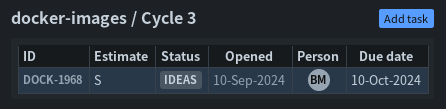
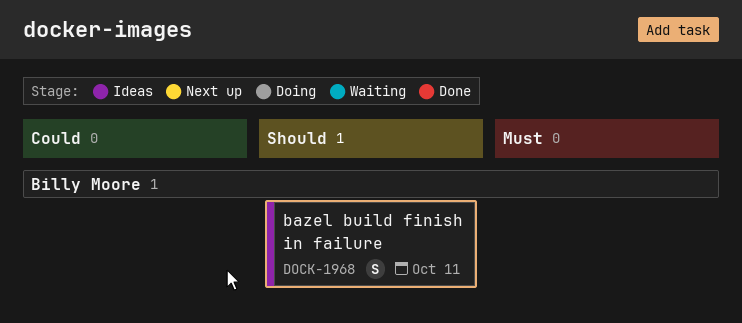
DOCK-1968, due: Oct 10 -> Oct 11

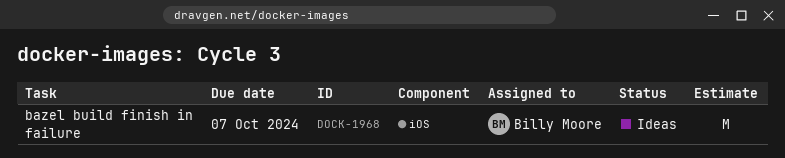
DOCK-1968, estimate: S -> M
DOCK-1968, due: Oct 11 -> Oct 7

